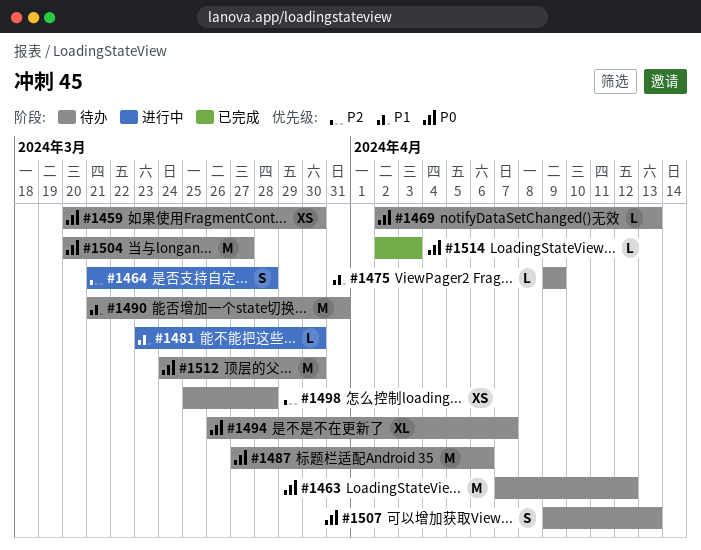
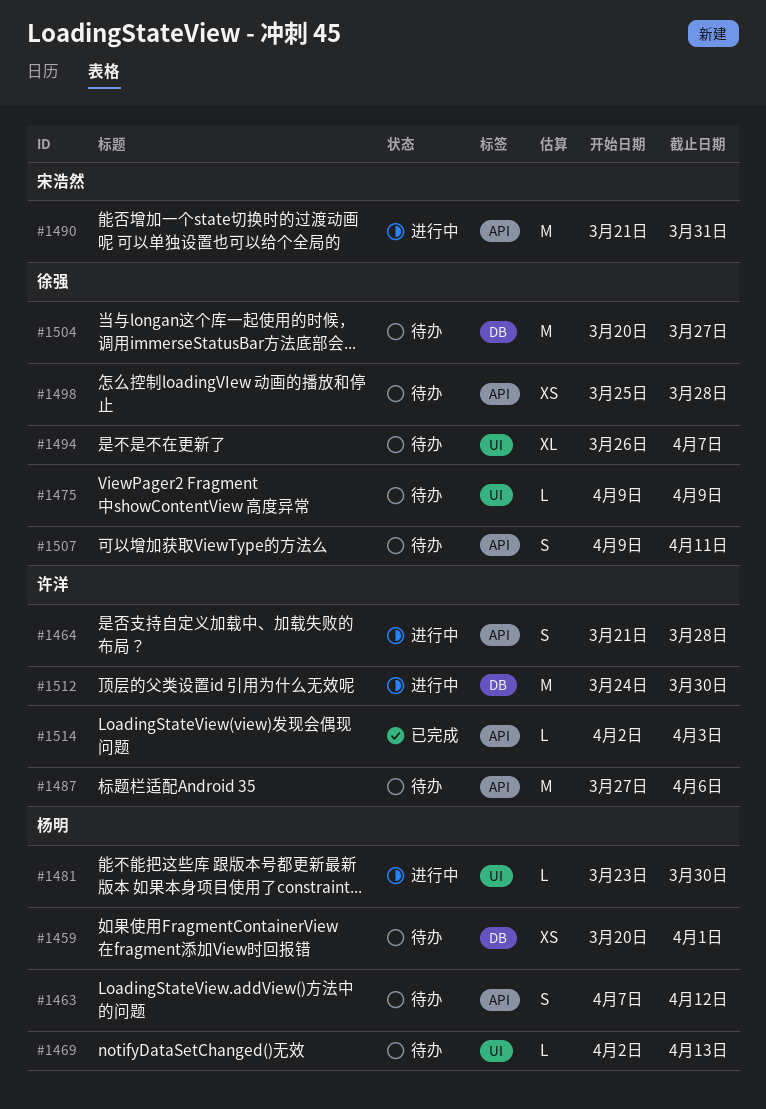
#1459, due: Mar 30 -> Apr 1
#1463, estimate: M -> S
#1490, status: 待办 -> 进行中
#1507, due: Apr 13 -> Apr 11
#1512, status: 待办 -> 进行中

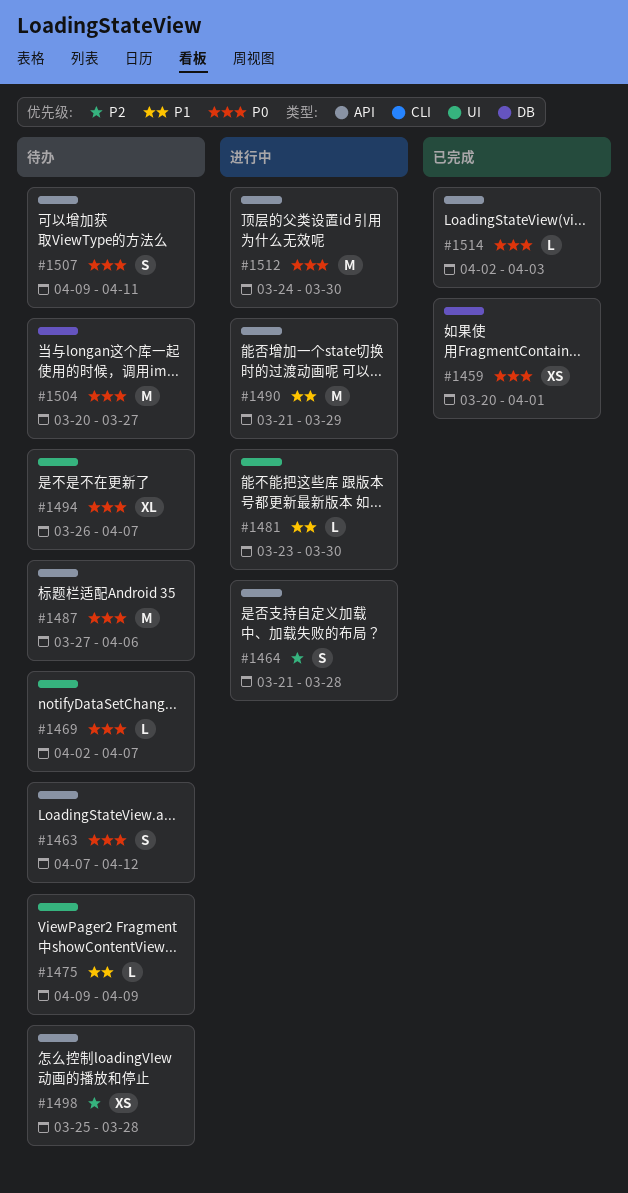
#1459, status: 待办 -> 已完成
#1469, due: Apr 13 -> Apr 7
#1490, due: Mar 31 -> Mar 29
#1512, label: DB -> API

